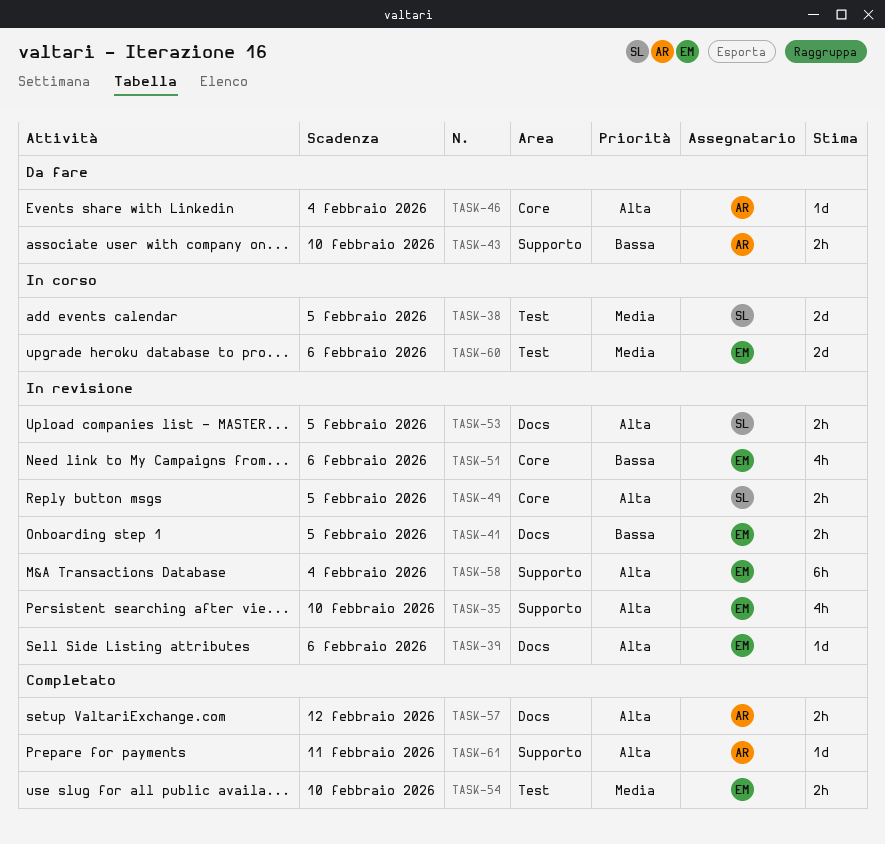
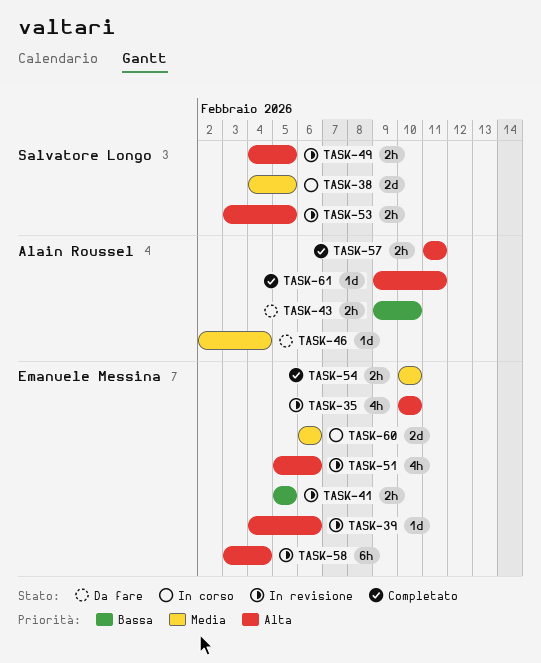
TASK-46, priority: Alta -> Media
TASK-51, priority: Bassa -> Alta
TASK-57, due: Feb 12 -> Feb 11

